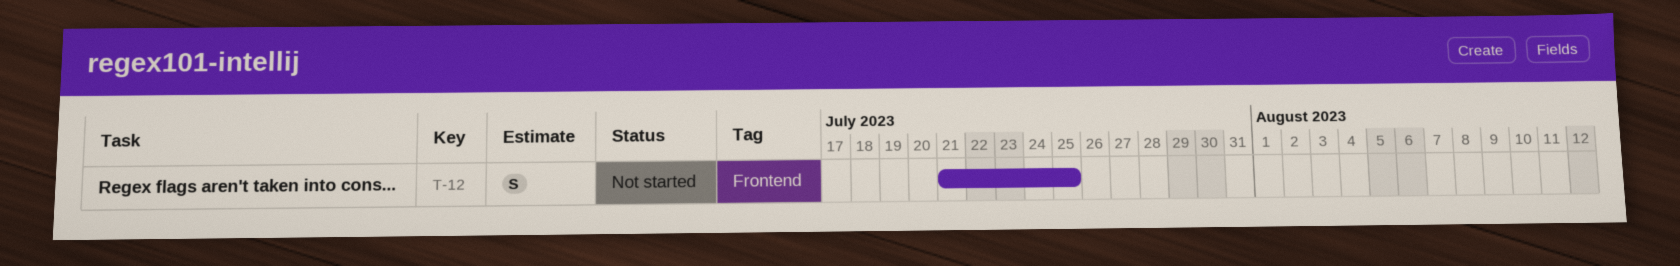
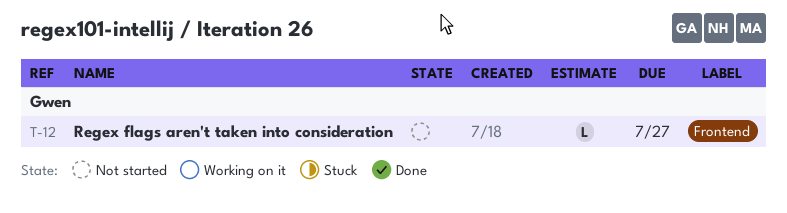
T-12, estimate: S -> L
T-12, due: Jul 25 -> Jul 27

